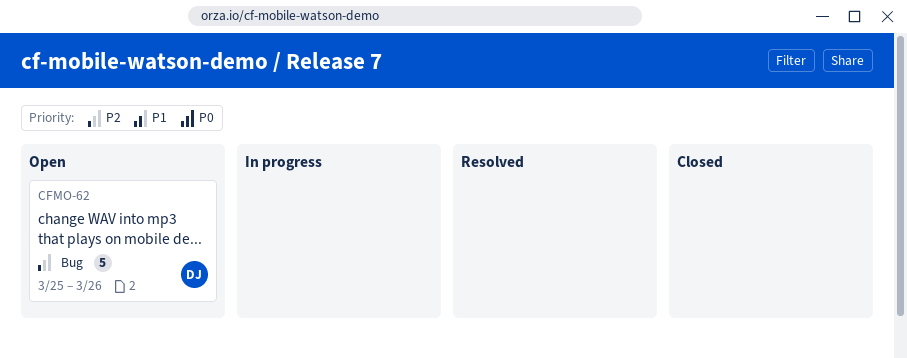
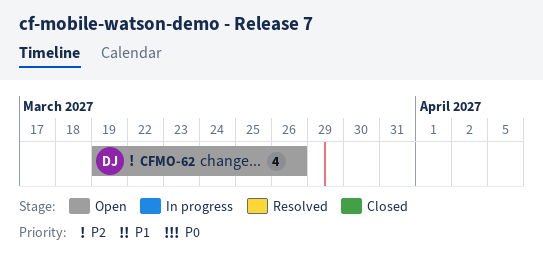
CFMO-62, estimate: 5 -> 4
CFMO-62, start: Mar 25 -> Mar 19

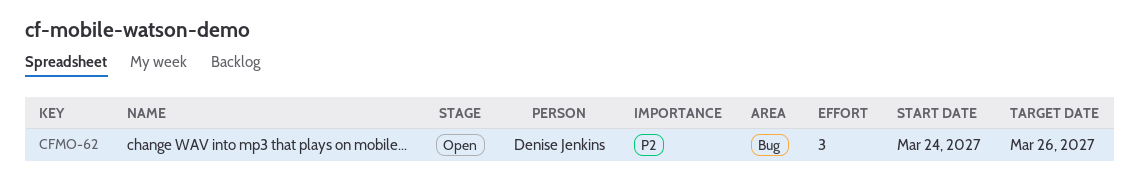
CFMO-62, estimate: 4 -> 3
CFMO-62, start: Mar 19 -> Mar 24

